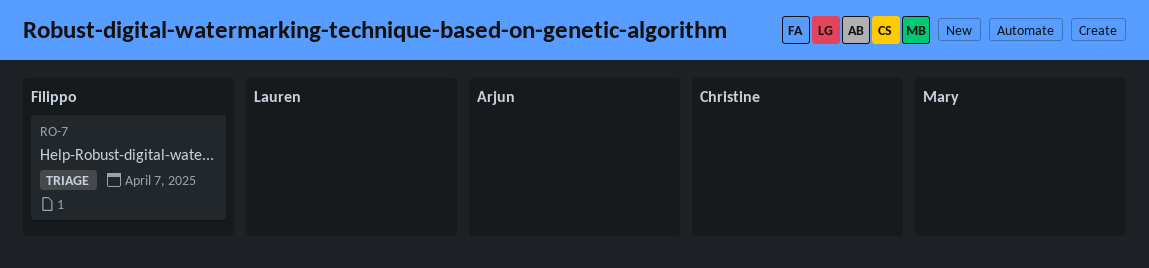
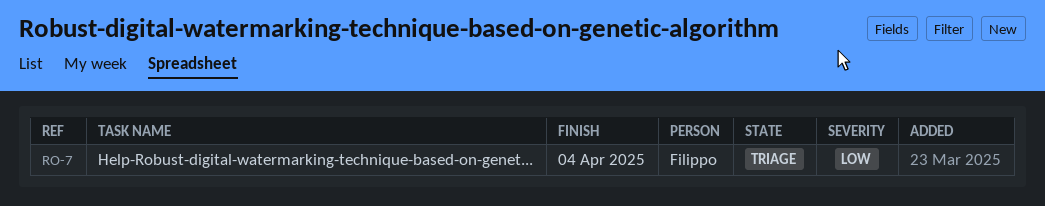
RO-7, due: Apr 7 -> Apr 4

